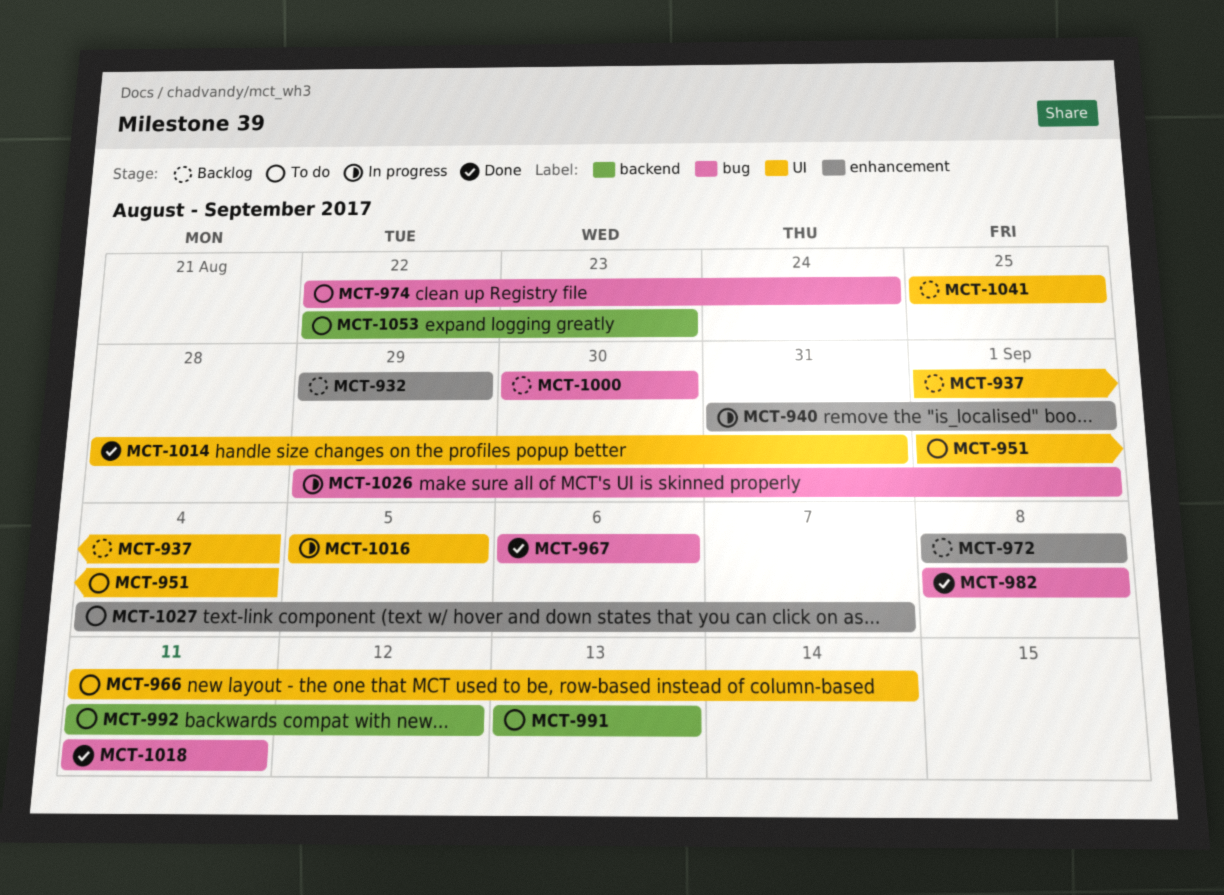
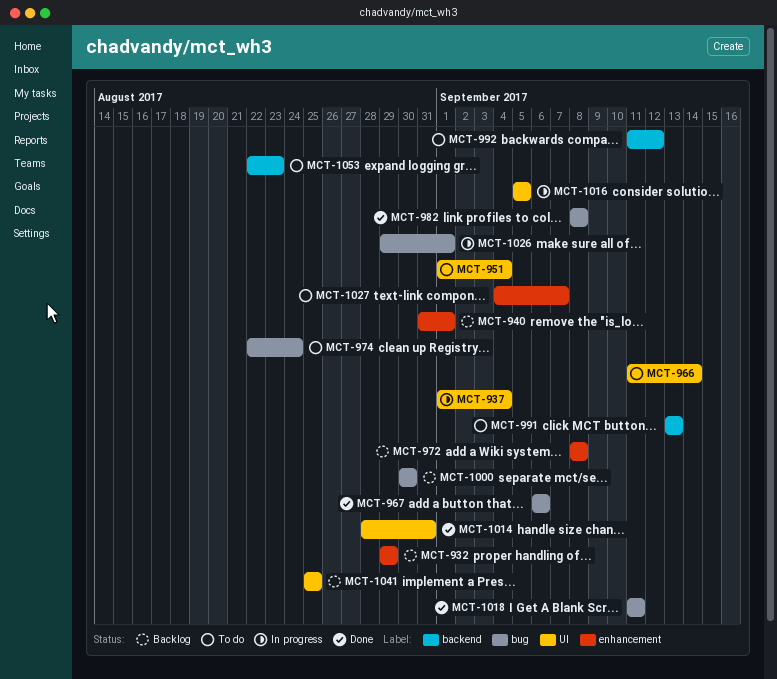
MCT-937, status: Backlog -> In progress
MCT-940, status: In progress -> Backlog

